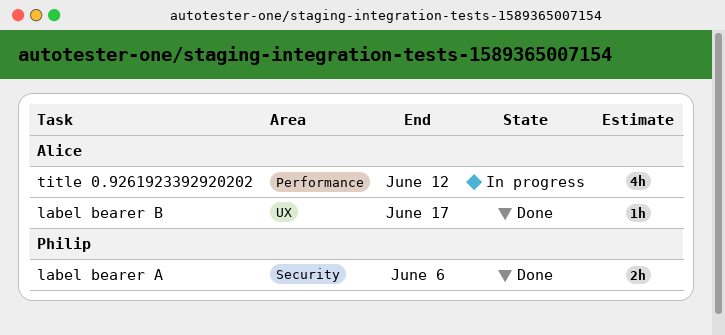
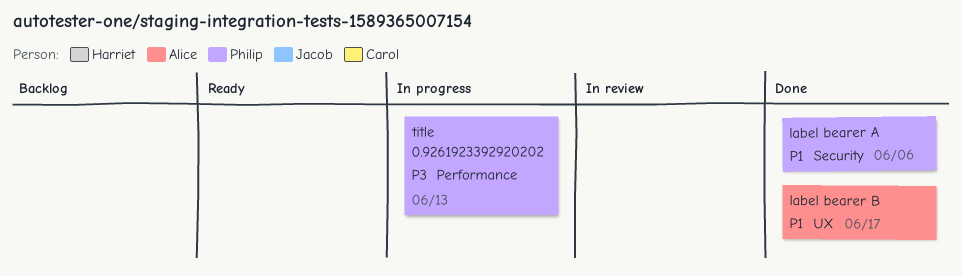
title 0.9261923392920202, owner: Alice -> Philip
title 0.9261923392920202, due: Jun 12 -> Jun 13

